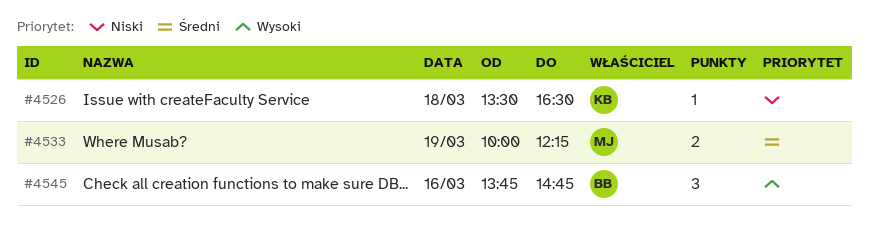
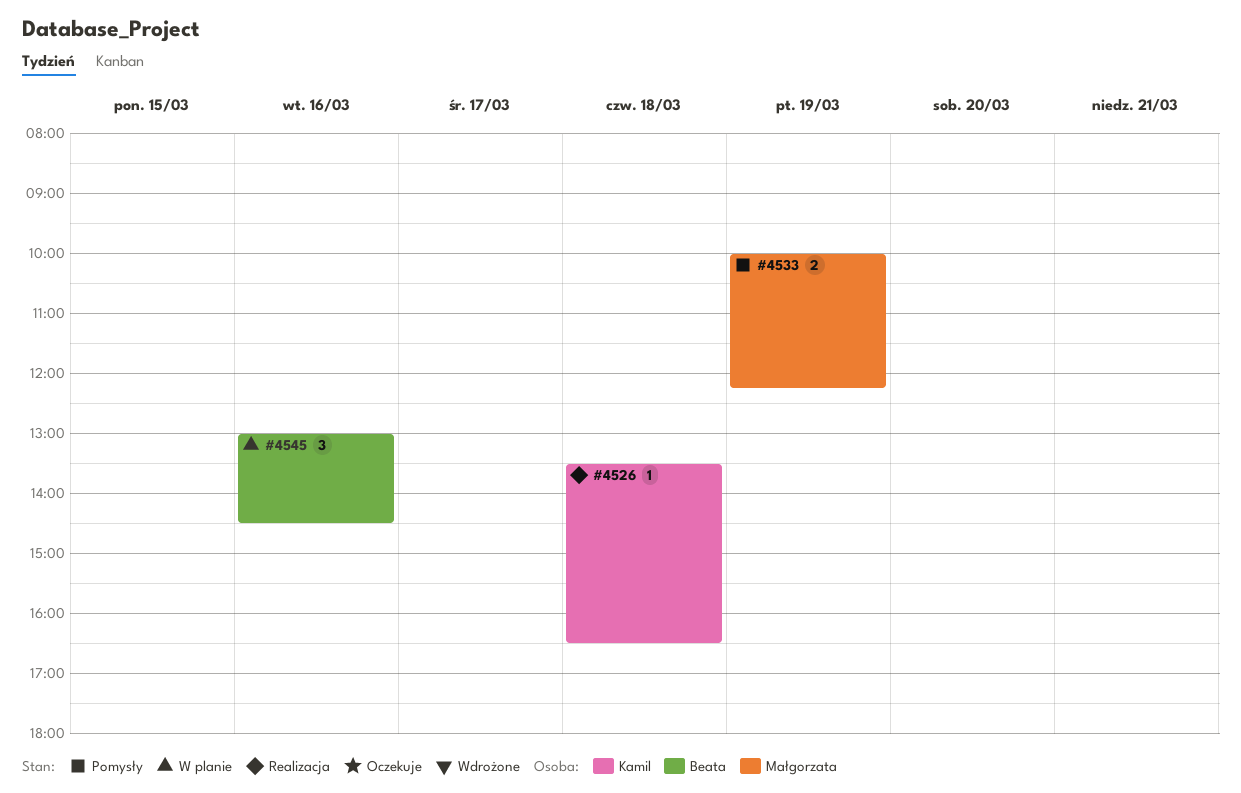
#4545, begins: 13:45 -> 13:00
#4545, ends: 14:45 -> 14:30

